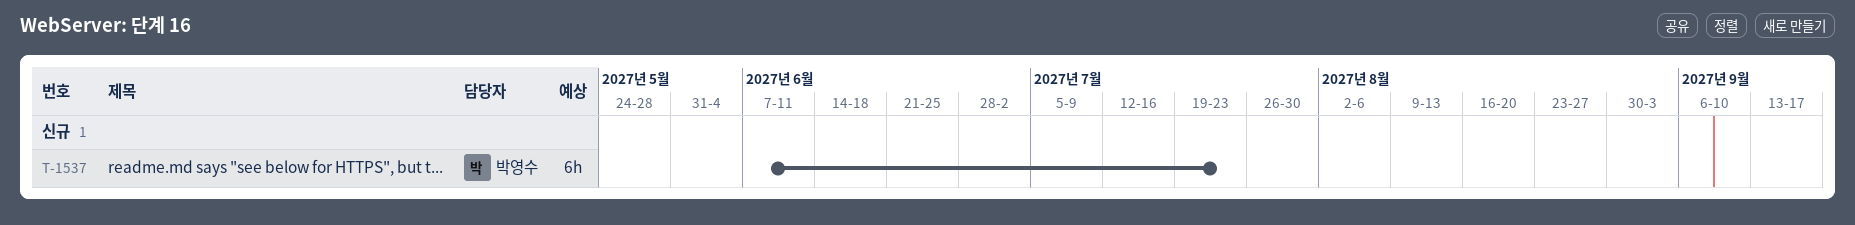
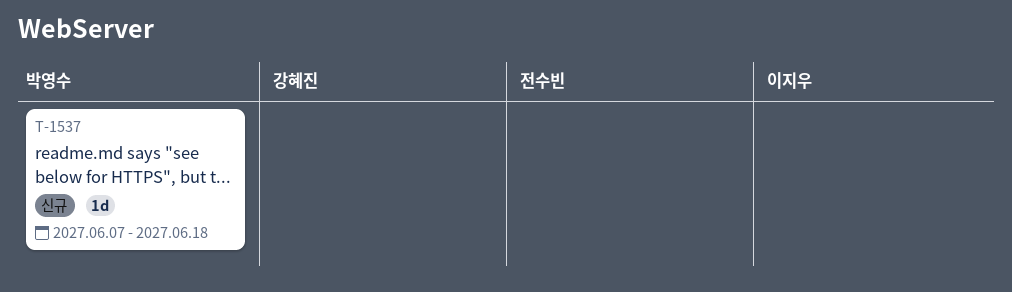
T-1537, estimate: 6h -> 1d
T-1537, due: Jul 23 -> Jun 18

